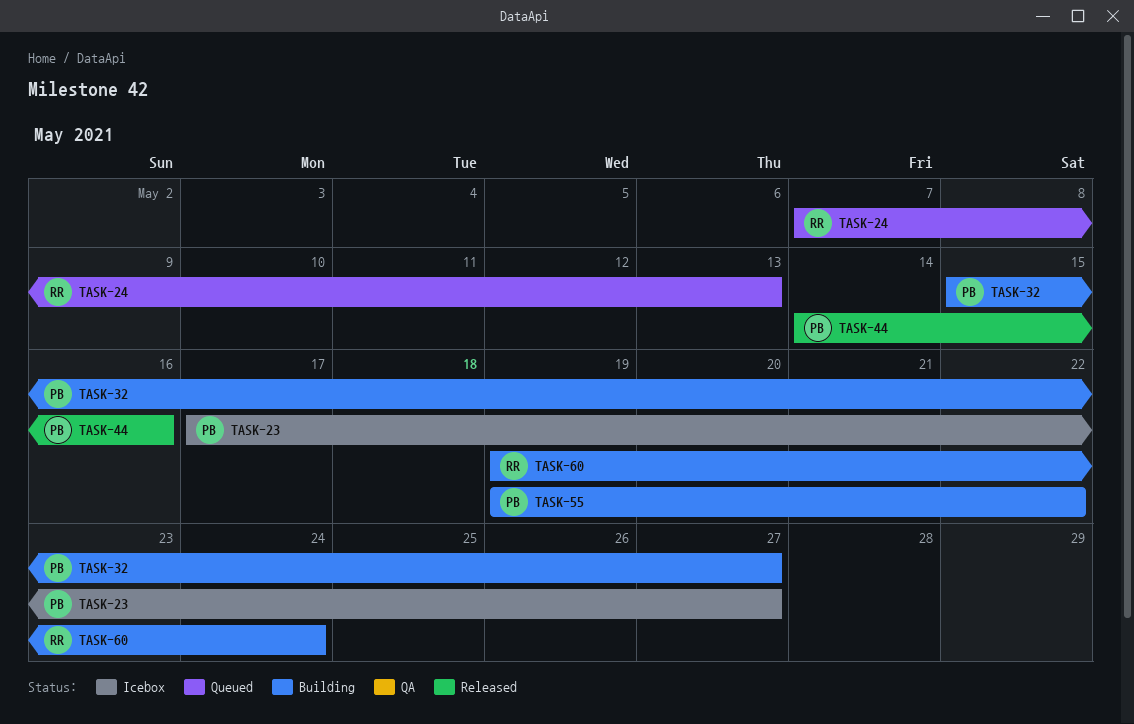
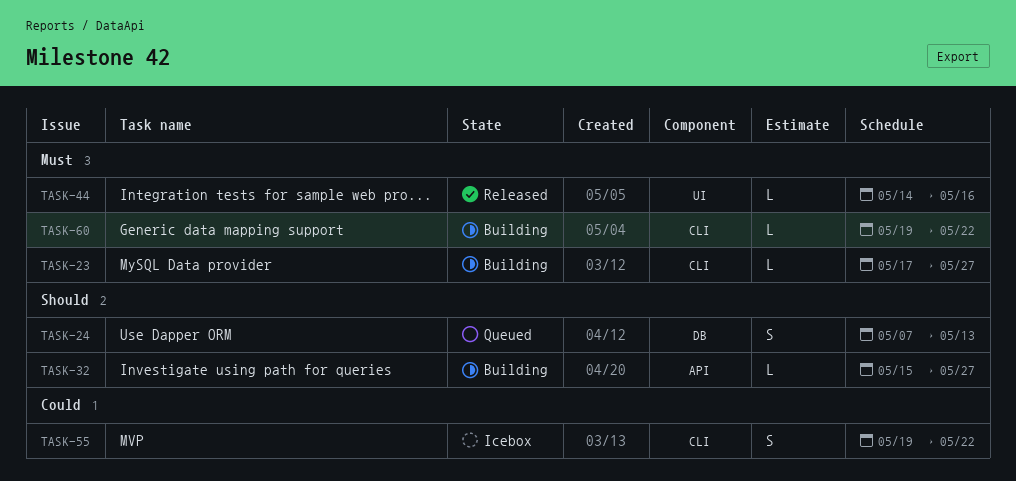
TASK-23, status: Icebox -> Building
TASK-55, status: Building -> Icebox
TASK-60, due: May 24 -> May 22

